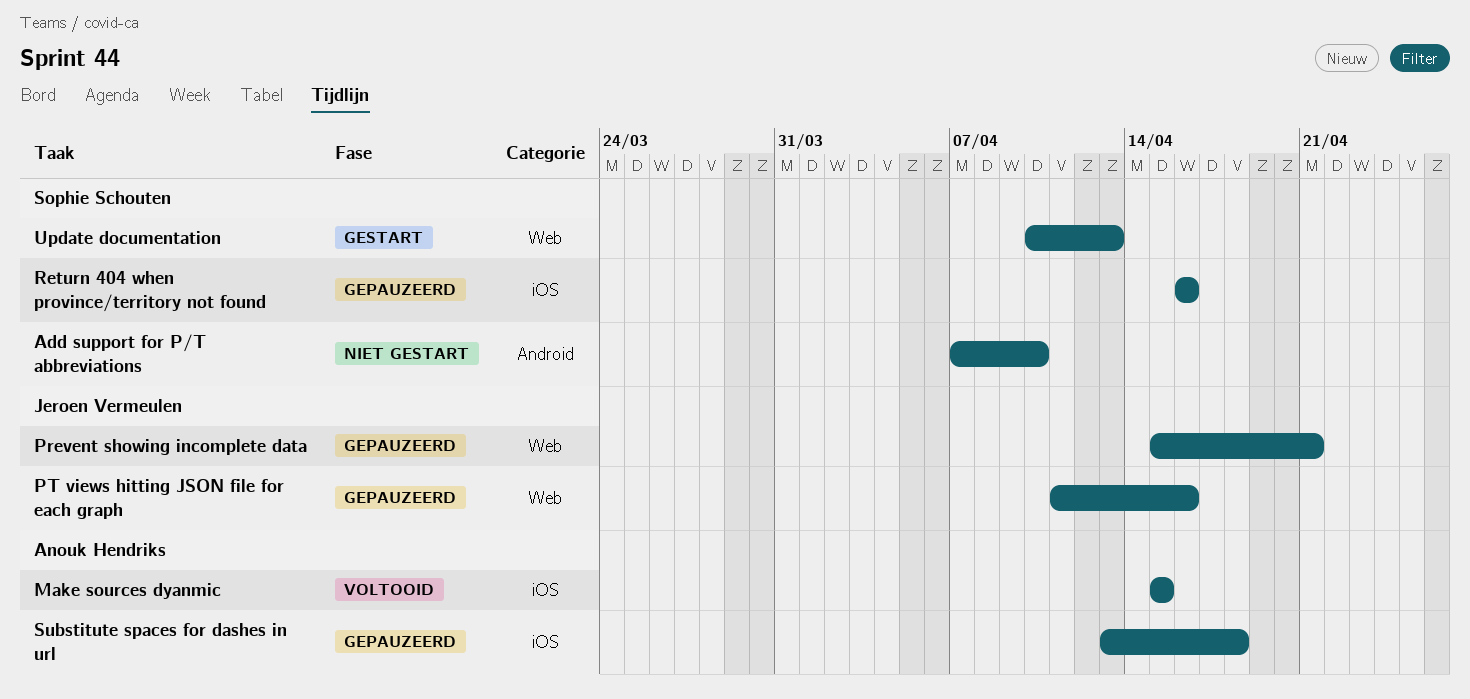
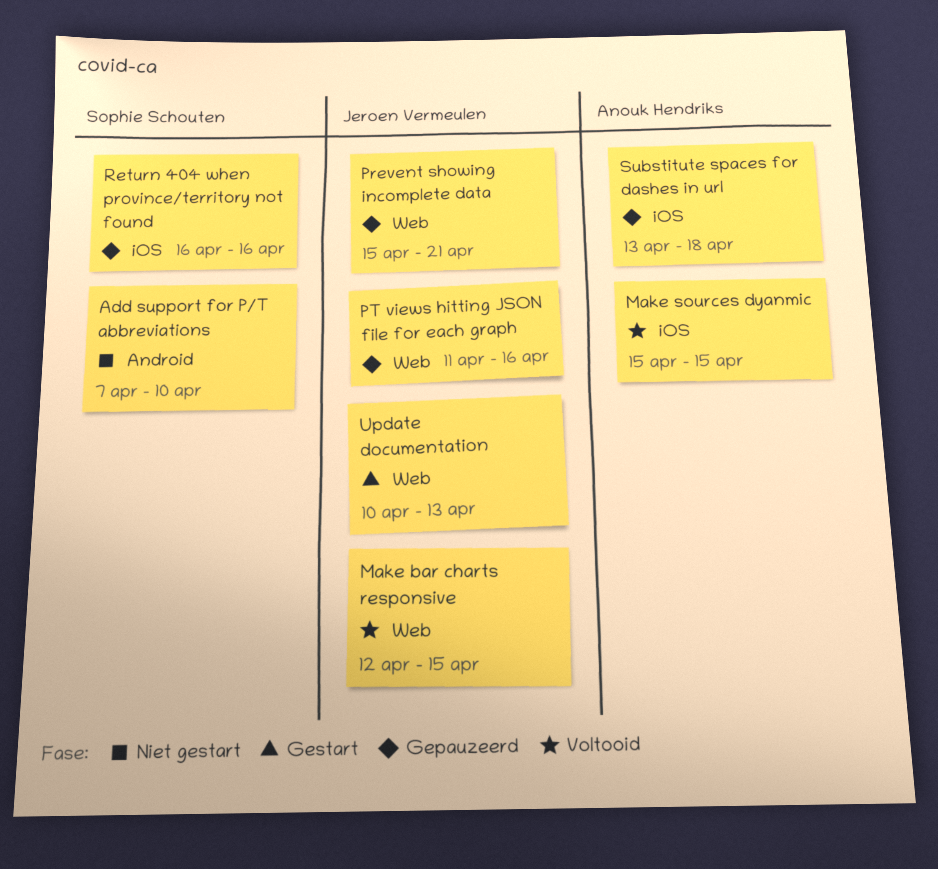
Make bar charts responsive: none -> present
Update documentation, owner: Sophie Schouten -> Jeroen Vermeulen

